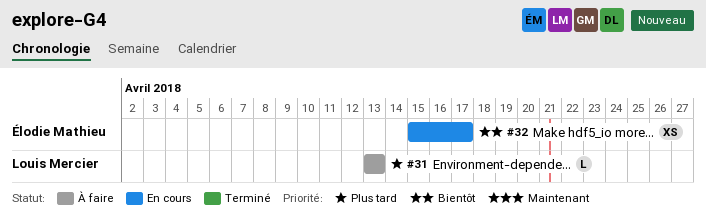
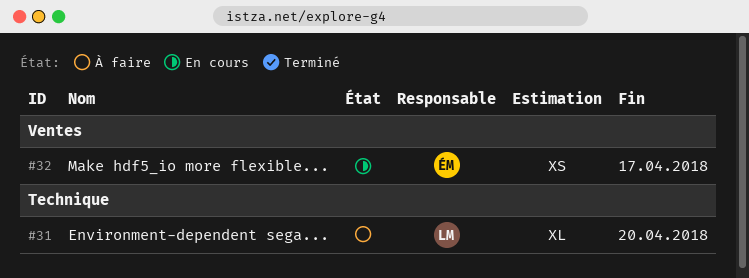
#31, estimate: L -> XL
#31, due: Apr 13 -> Apr 20

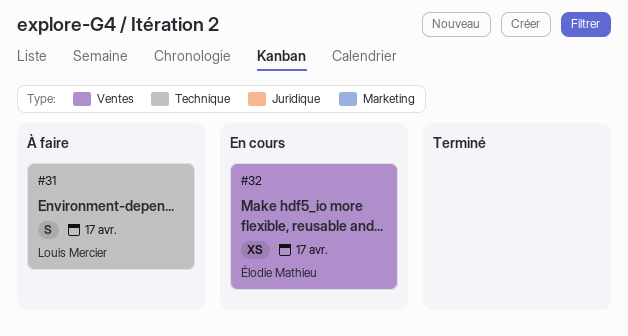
#31, estimate: XL -> S
#31, due: Apr 20 -> Apr 17

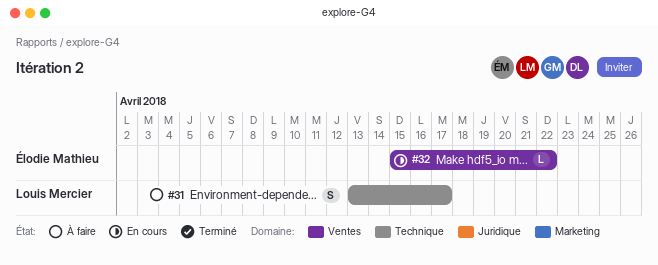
#32, estimate: XS -> L
#32, due: Apr 17 -> Apr 22

